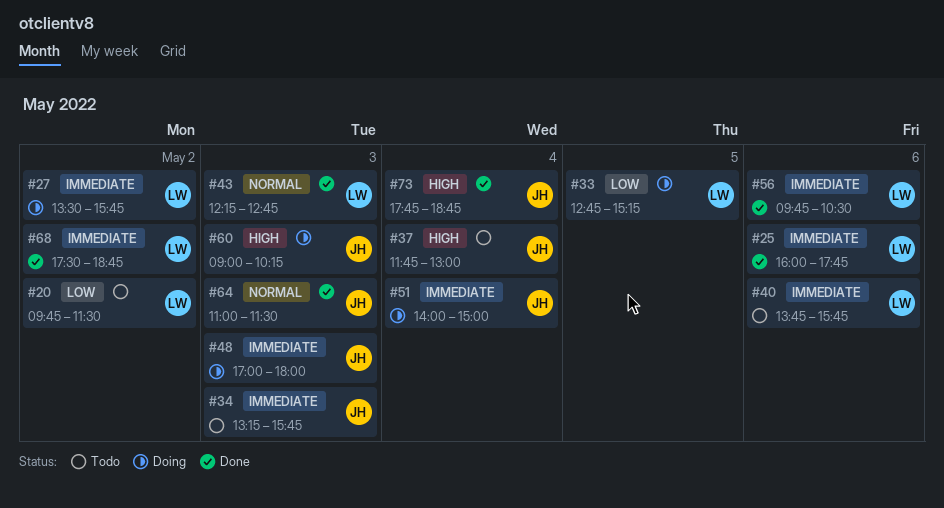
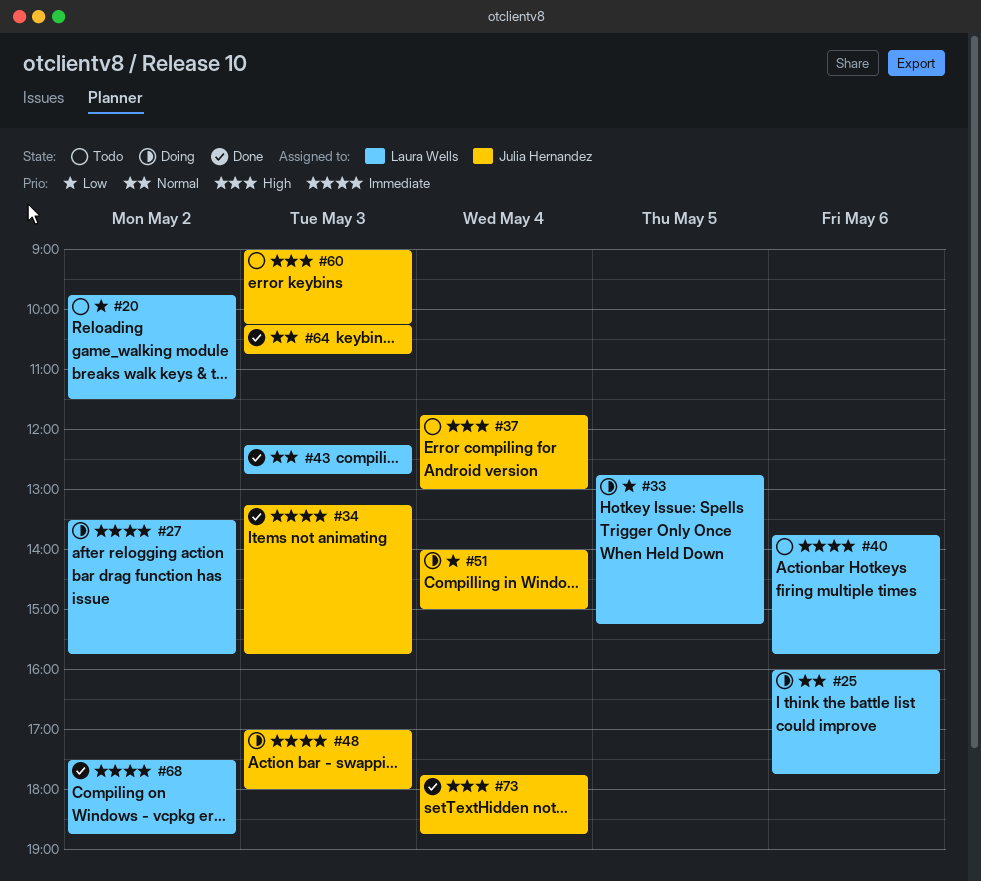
#25, status: Done -> Doing
#25, priority: Immediate -> Normal
#34, status: Todo -> Done
#51, priority: Immediate -> Low
#56: present -> none
#60, status: Doing -> Todo
#64, begins: 11:00 -> 10:15
#64, ends: 11:30 -> 10:45

